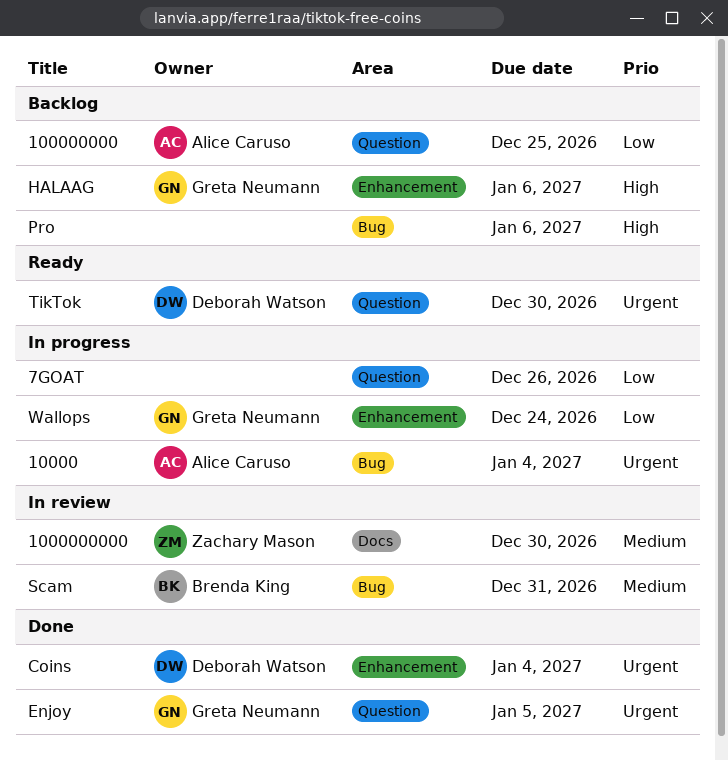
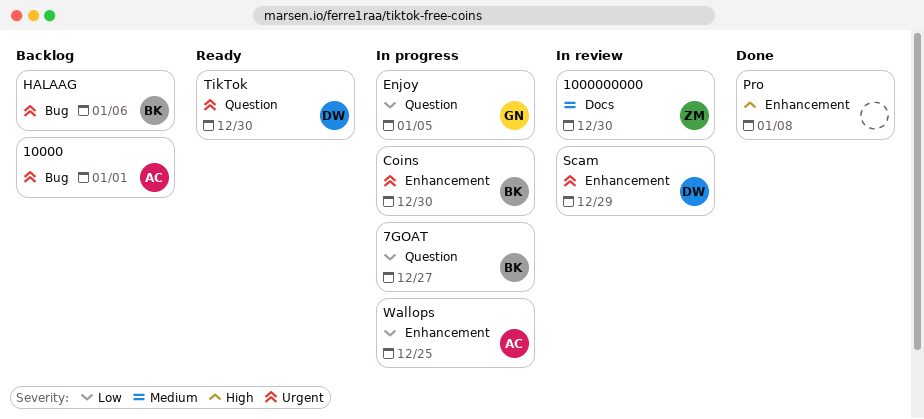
10000, status: In progress -> Backlog
10000, due: Jan 4 -> Jan 1
100000000: present -> none
7GOAT, owner: none -> Brenda King
7GOAT, due: Dec 26 -> Dec 27
Coins, status: Done -> In progress
Coins, owner: Deborah Watson -> Brenda King
Coins, due: Jan 4 -> Dec 30
Enjoy, status: Done -> In progress
Enjoy, priority: Urgent -> Low
HALAAG, owner: Greta Neumann -> Brenda King
HALAAG, priority: High -> Urgent
HALAAG, label: Enhancement -> Bug
Pro, status: Backlog -> Done
Pro, label: Bug -> Enhancement
Pro, due: Jan 6 -> Jan 8
Scam, owner: Brenda King -> Deborah Watson
Scam, priority: Medium -> Urgent
Scam, label: Bug -> Enhancement
Scam, due: Dec 31 -> Dec 29
Wallops, owner: Greta Neumann -> Alice Caruso
Wallops, due: Dec 24 -> Dec 25

